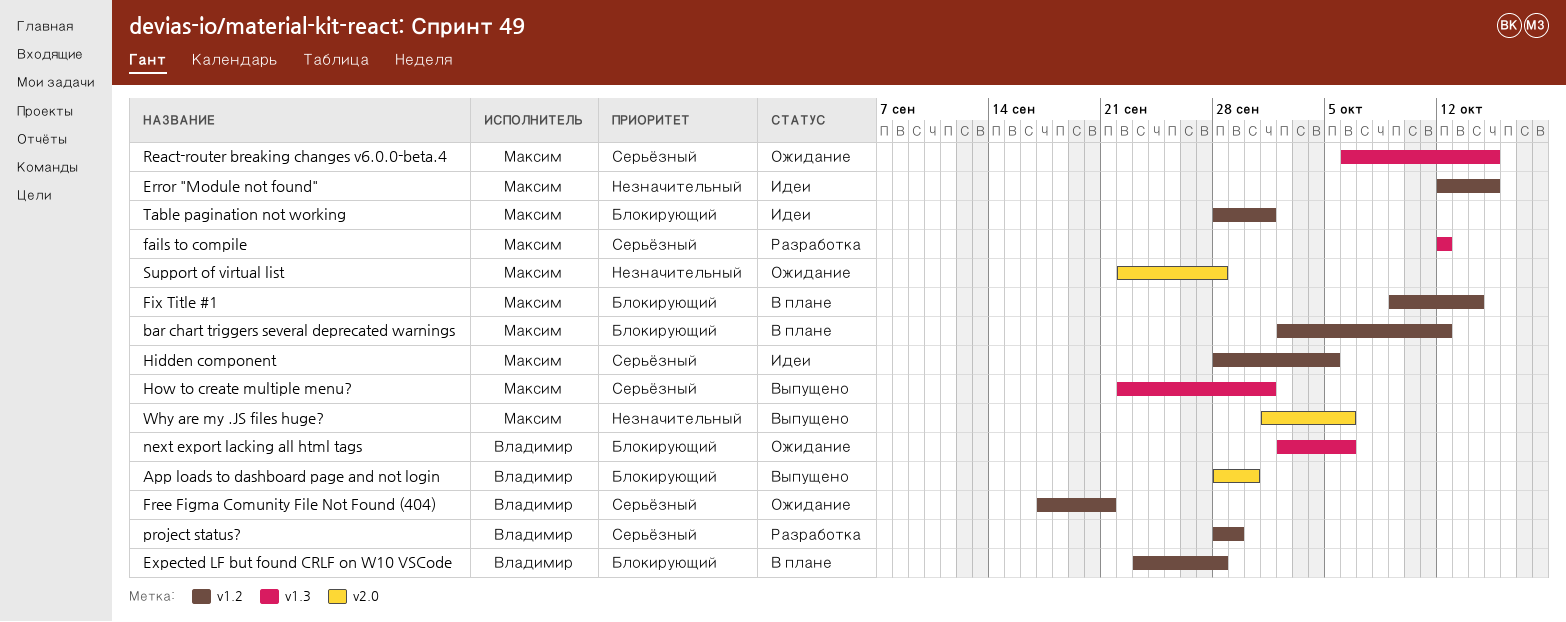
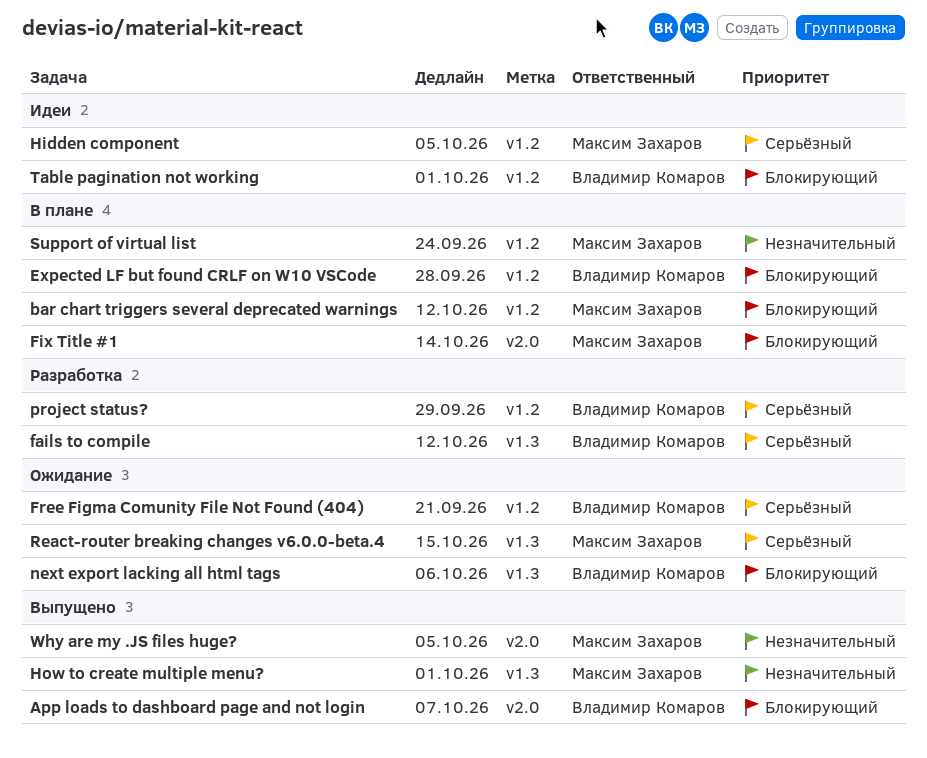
App loads to dashboard page and not login, due: Sep 30 -> Oct 7
Error "Module not found": present -> none
fails to compile, owner: Максим Захаров -> Владимир Комаров
Fix Title #1, label: v1.2 -> v2.0
How to create multiple menu?, priority: Серьёзный -> Незначительный
Support of virtual list, status: Ожидание -> В плане
Support of virtual list, label: v2.0 -> v1.2
Support of virtual list, due: Sep 28 -> Sep 24
Table pagination not working, owner: Максим Захаров -> Владимир Комаров
Why are my .JS files huge?, due: Oct 6 -> Oct 5

